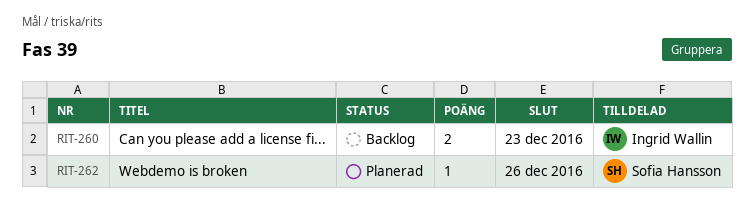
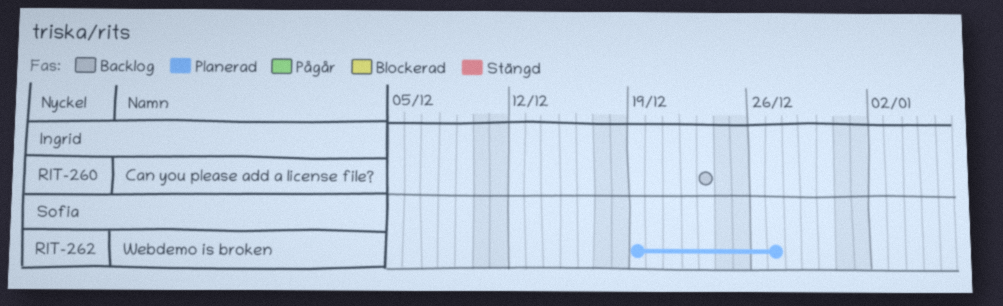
RIT-262, due: Dec 26 -> Dec 27

